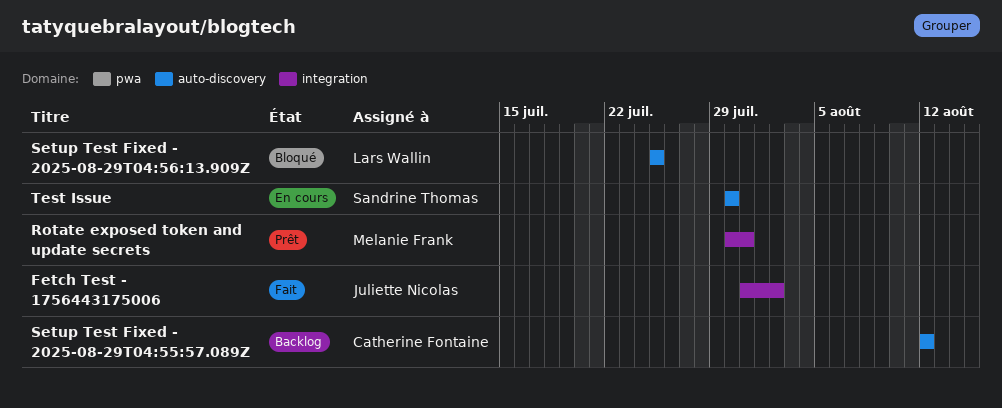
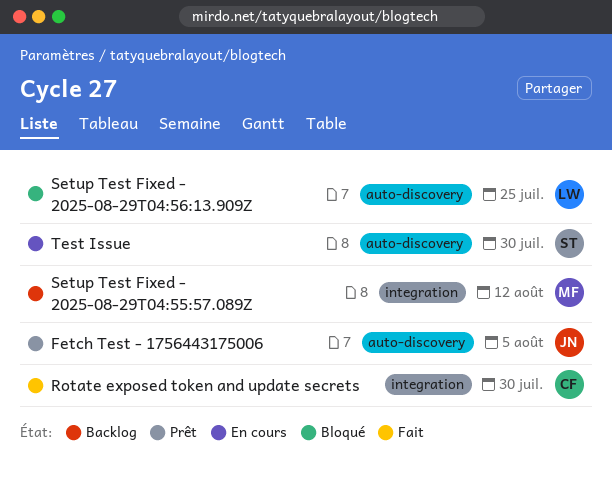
Fetch Test - 1756443175006, status: Fait -> Prêt
Fetch Test - 1756443175006, label: integration -> auto-discovery
Fetch Test - 1756443175006, due: Aug 2 -> Aug 5
Rotate exposed token and update secrets, status: Prêt -> Fait
Rotate exposed token and update secrets, owner: Melanie Frank -> Catherine Fontaine
Rotate exposed token and update secrets, due: Jul 31 -> Jul 30
Setup Test Fixed - 2025-08-29T04:55:57.089Z, owner: Catherine Fontaine -> Melanie Frank
Setup Test Fixed - 2025-08-29T04:55:57.089Z, label: auto-discovery -> integration

